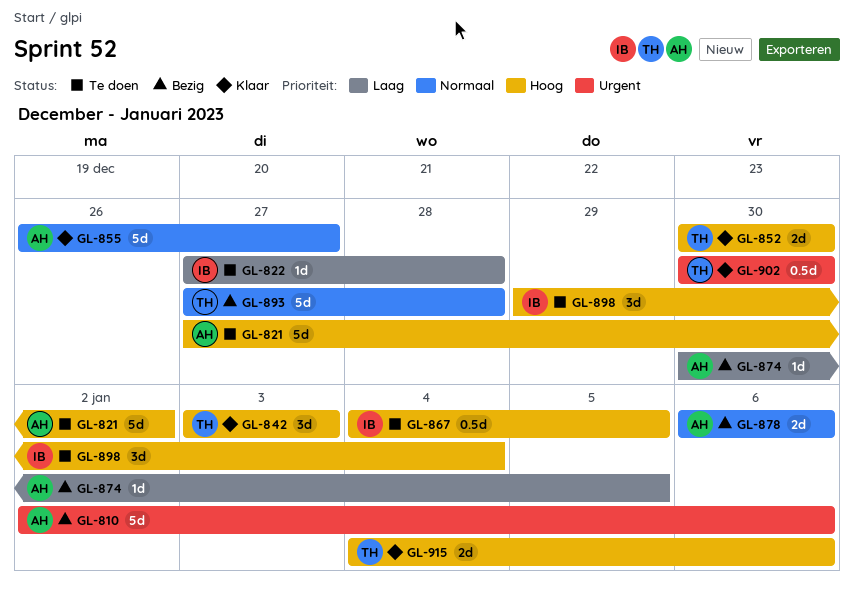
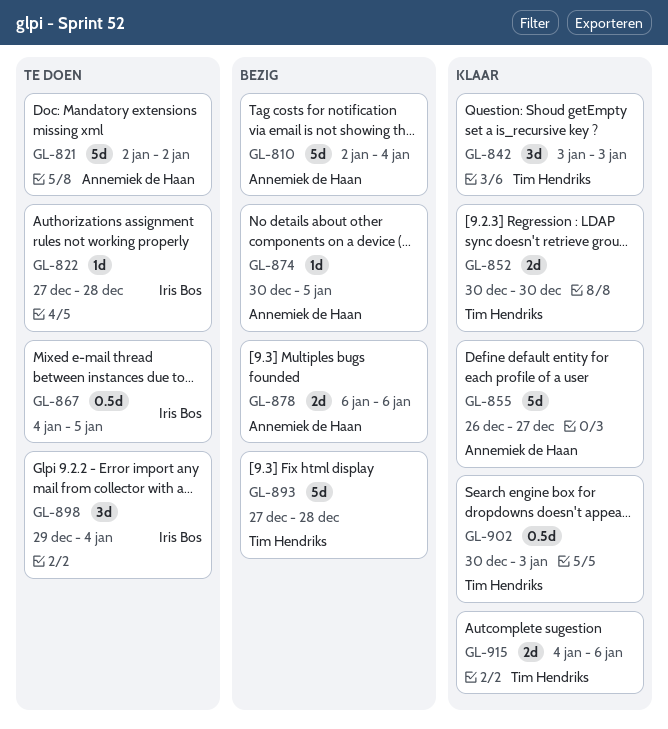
GL-810, due: Jan 6 -> Jan 4
GL-821, start: Dec 27 -> Jan 2
GL-902, due: Dec 30 -> Jan 3

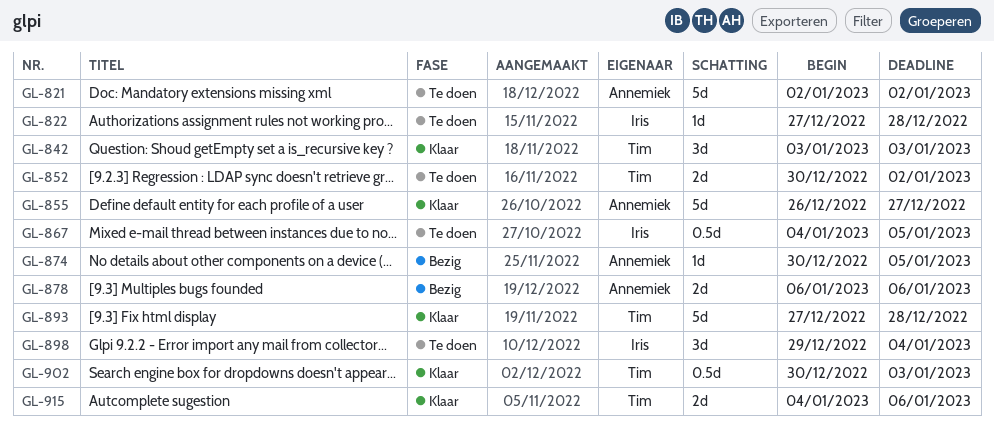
GL-810: present -> none
GL-852, status: Klaar -> Te doen
GL-852, due: Dec 30 -> Jan 2
GL-893, status: Bezig -> Klaar

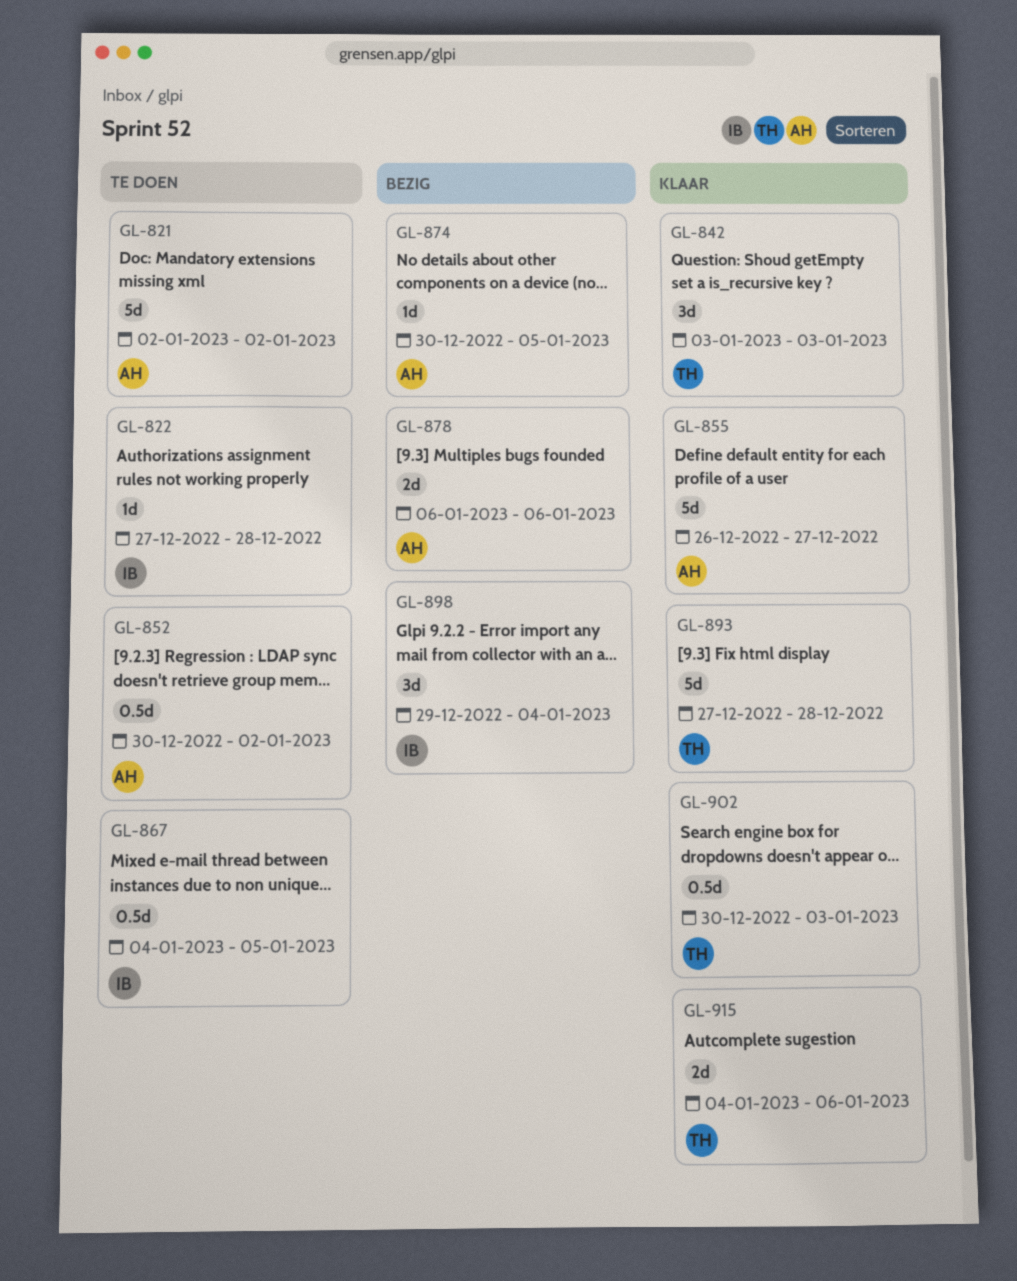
GL-852, owner: Tim -> Annemiek
GL-852, estimate: 2d -> 0.5d
GL-898, status: Te doen -> Bezig

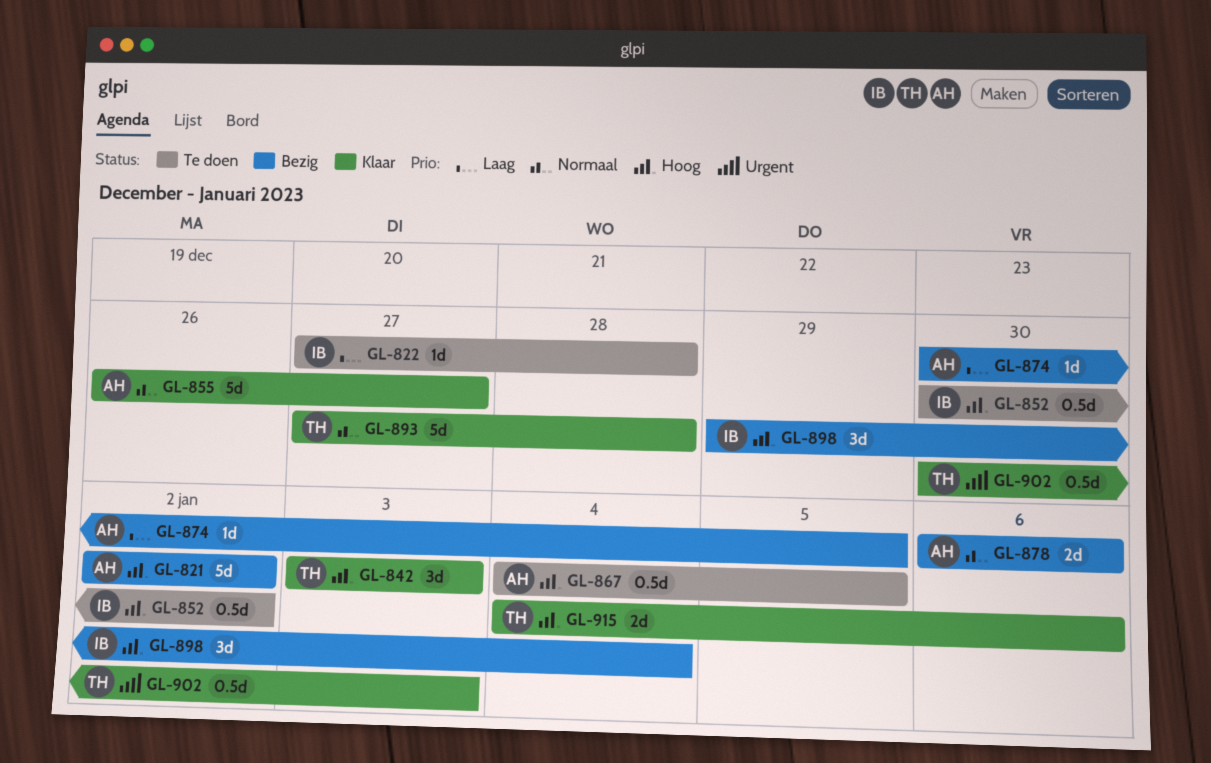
GL-821, status: Te doen -> Bezig
GL-852, owner: AH -> IB
GL-867, owner: IB -> AH

